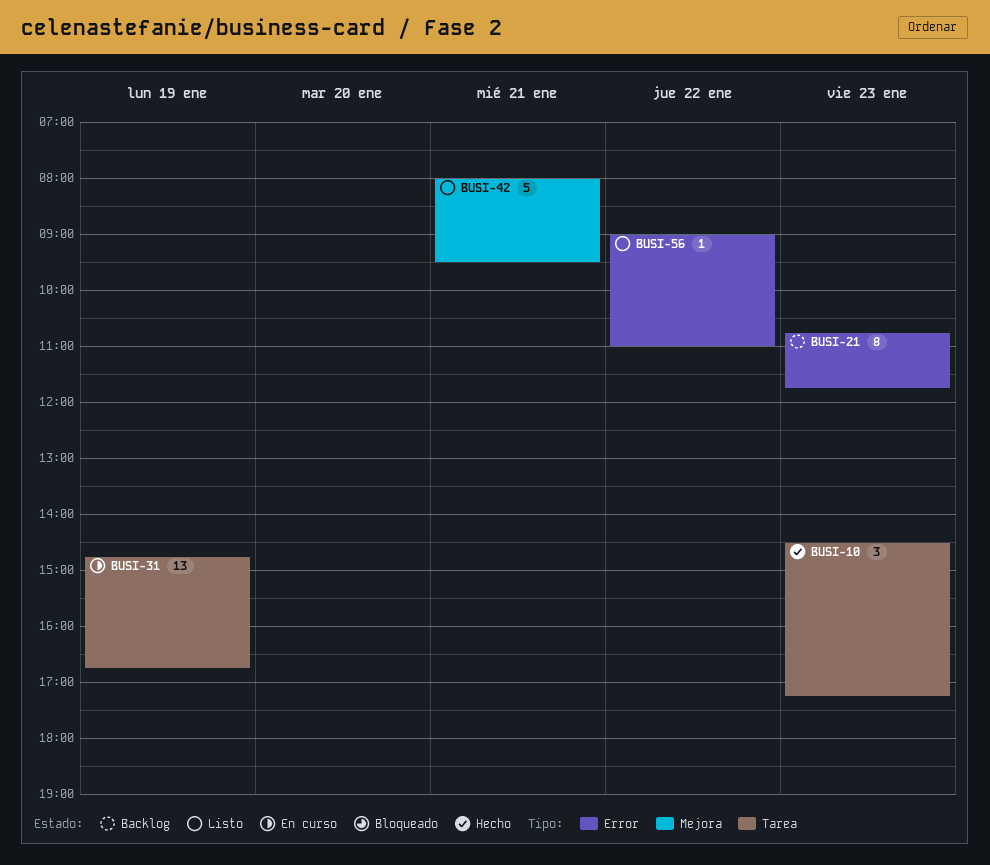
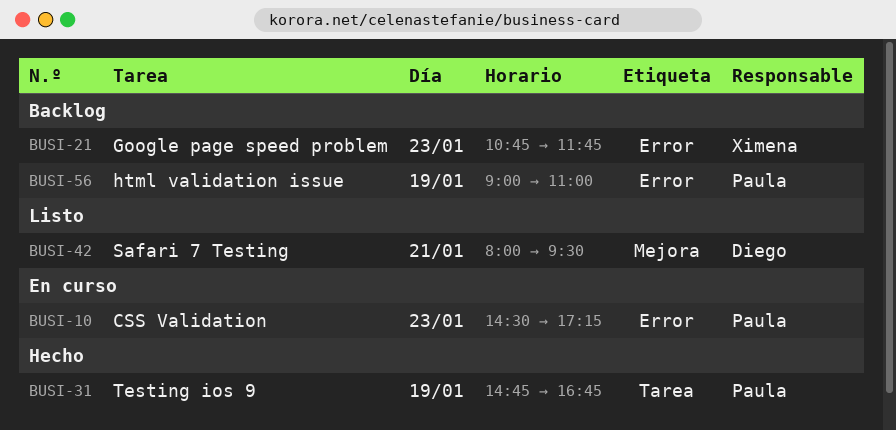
BUSI-10, status: Hecho -> En curso
BUSI-10, label: Tarea -> Error
BUSI-31, status: En curso -> Hecho
BUSI-56, status: Listo -> Backlog
BUSI-56, day: Jan 22 -> Jan 19

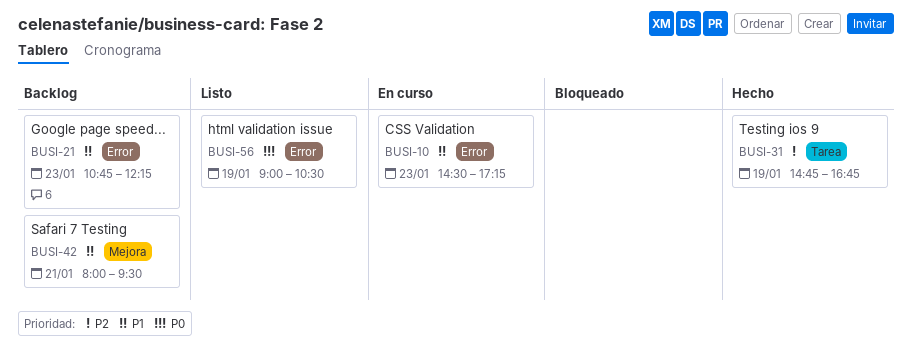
BUSI-21, ends: 11:45 -> 12:15
BUSI-42, status: Listo -> Backlog
BUSI-56, status: Backlog -> Listo
BUSI-56, ends: 11:00 -> 10:30

